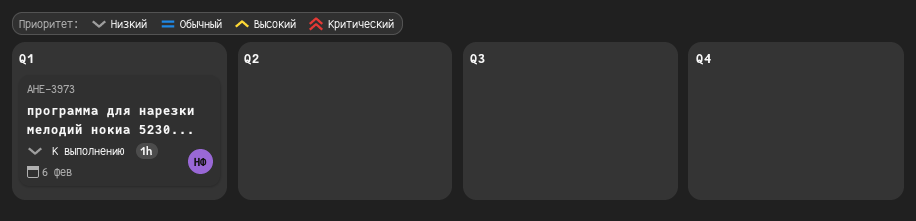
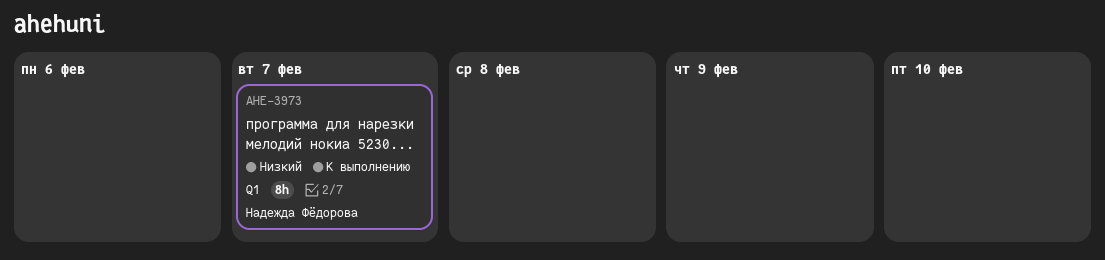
AHE-3973, estimate: 1h -> 8h
AHE-3973, due: Feb 6 -> Feb 7

